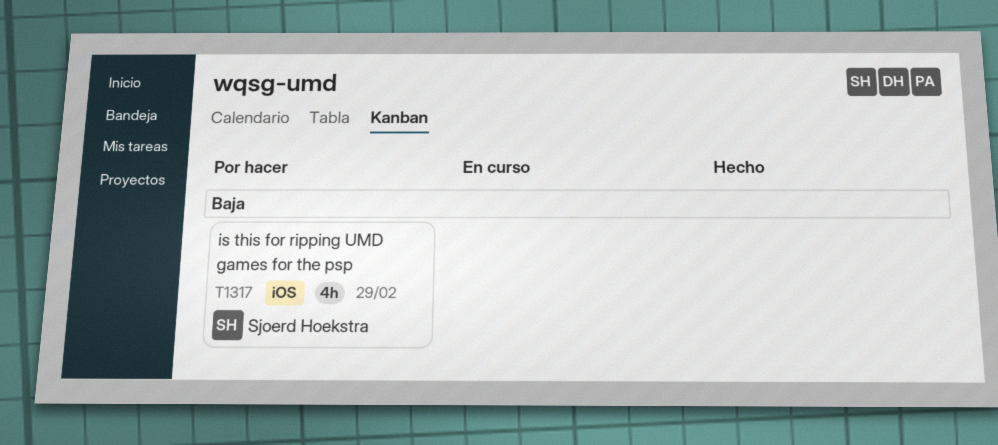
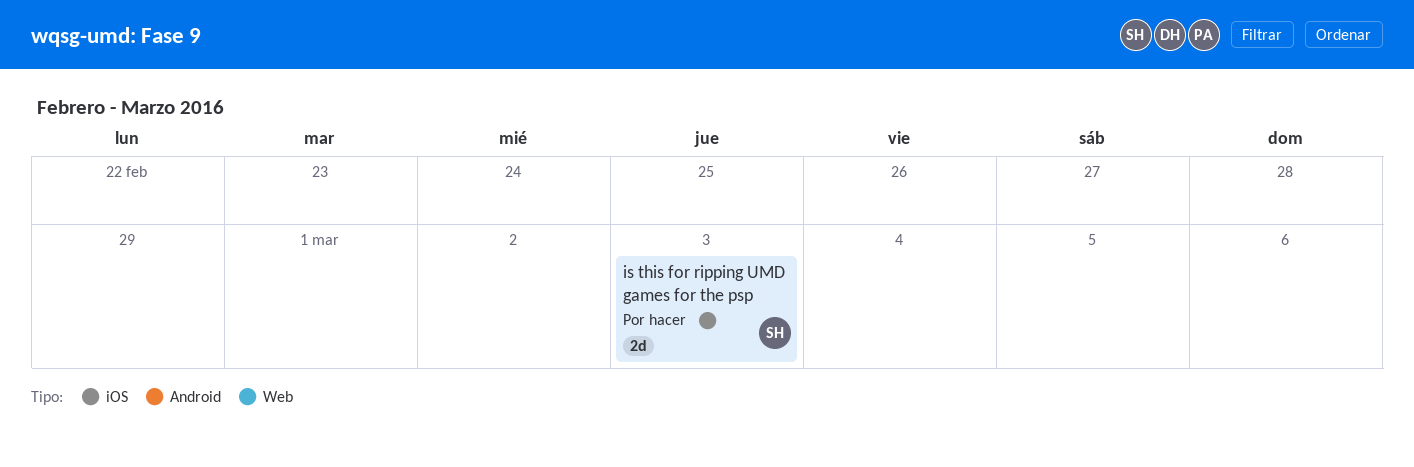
is this for ripping UMD games for the psp, estimate: 4h -> 2d
is this for ripping UMD games for the psp, due: Feb 29 -> Mar 3

